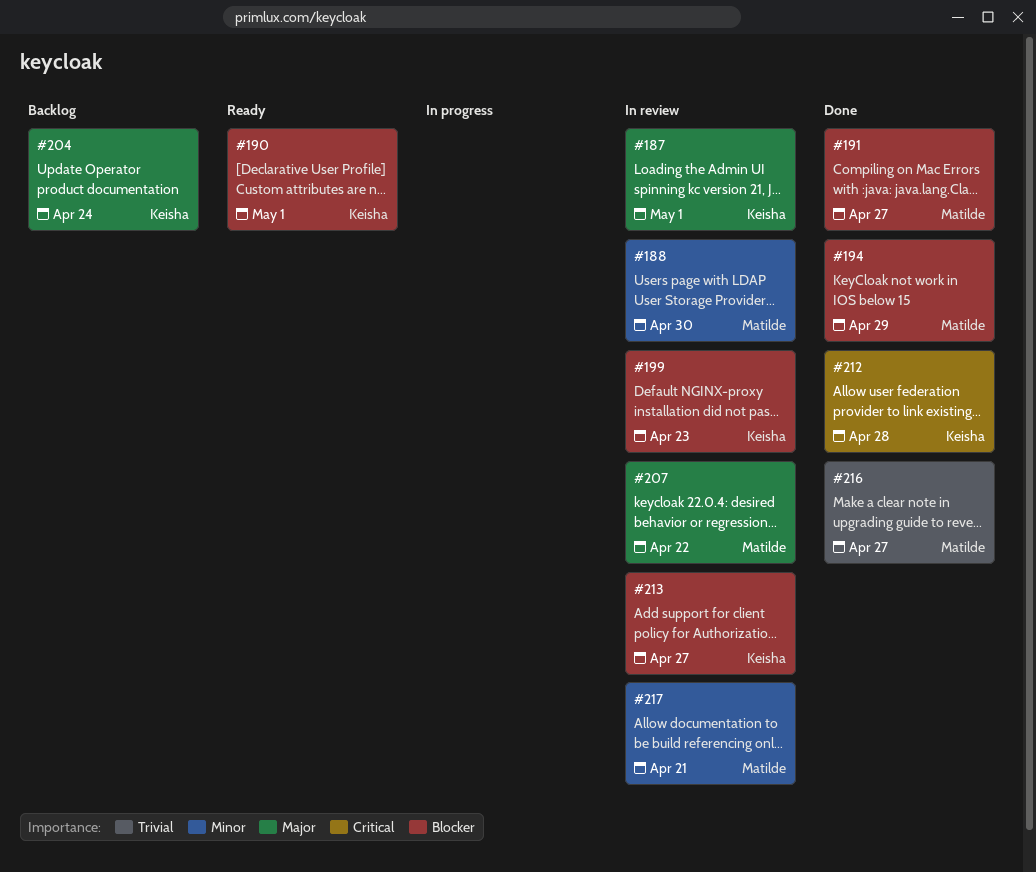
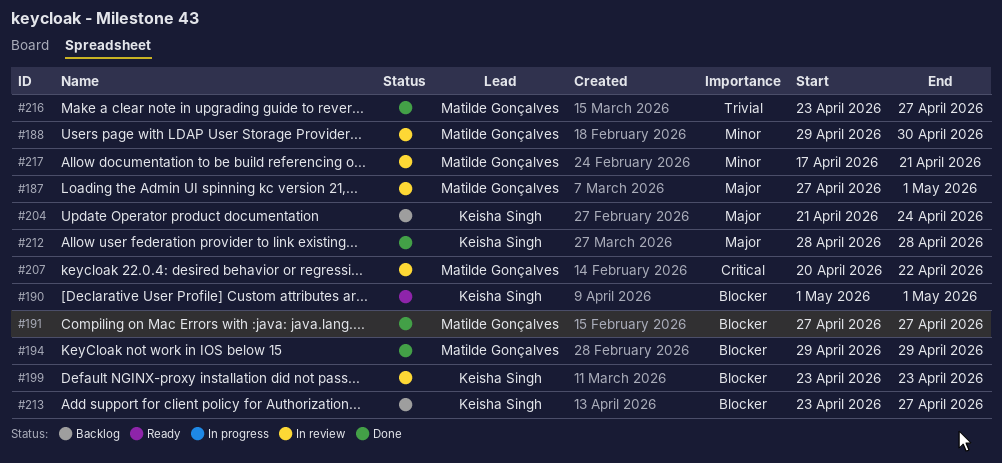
#187, owner: Keisha Singh -> Matilde Gonçalves
#207, priority: Major -> Critical
#212, priority: Critical -> Major
#213, status: In review -> Backlog

